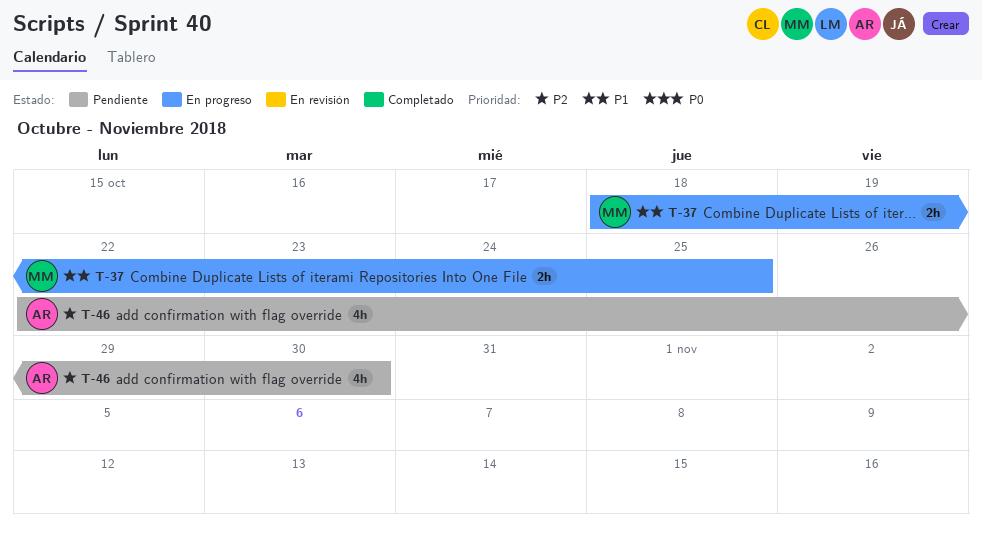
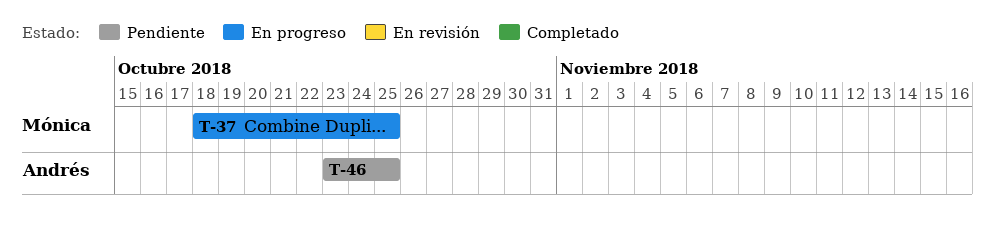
T-46, start: Oct 22 -> Oct 23
T-46, due: Oct 30 -> Oct 25

